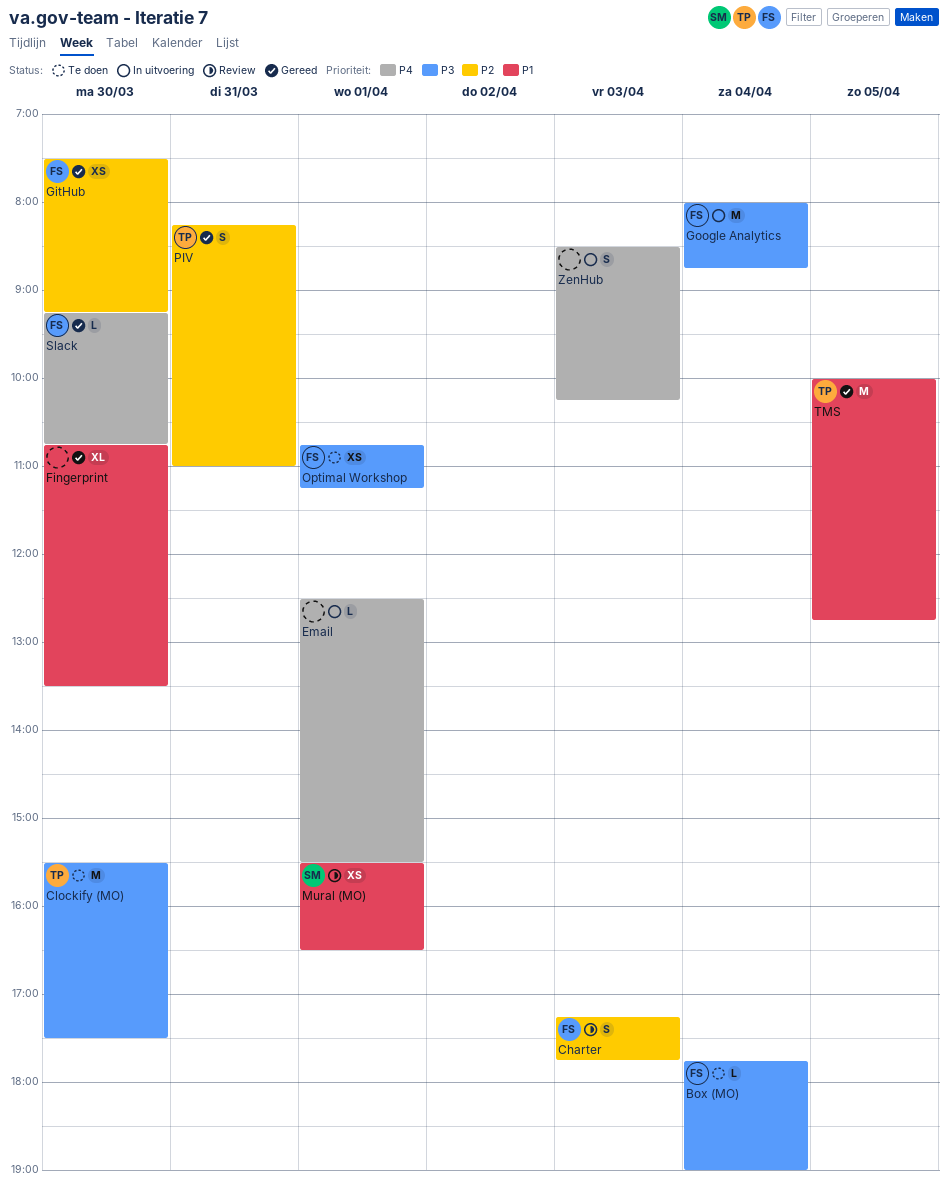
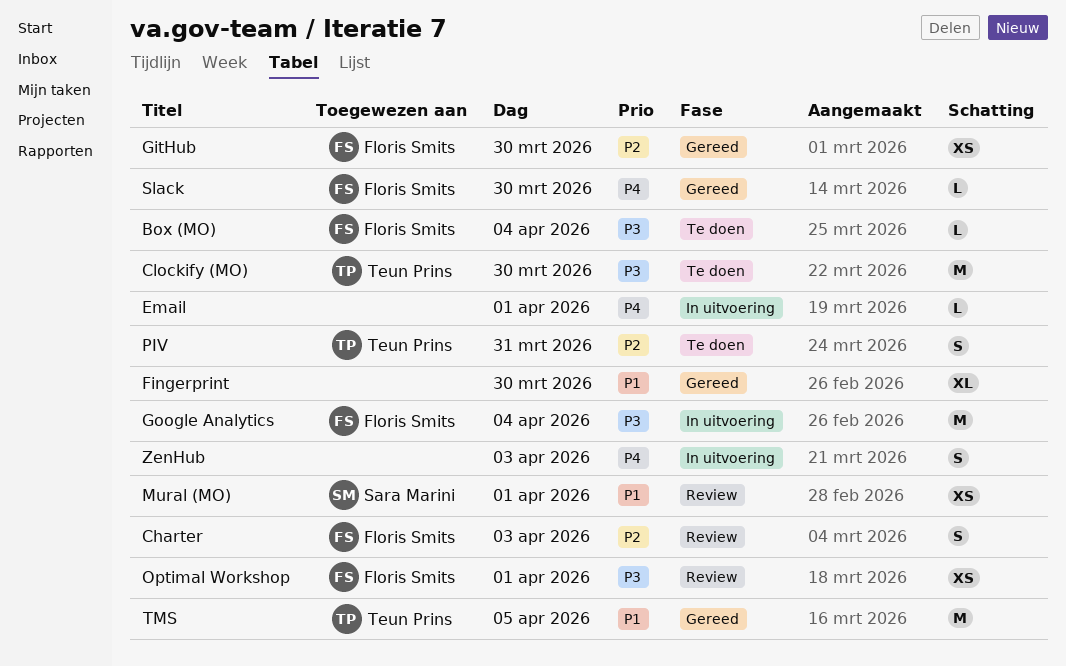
Optimal Workshop, status: Te doen -> Review
PIV, status: Gereed -> Te doen

